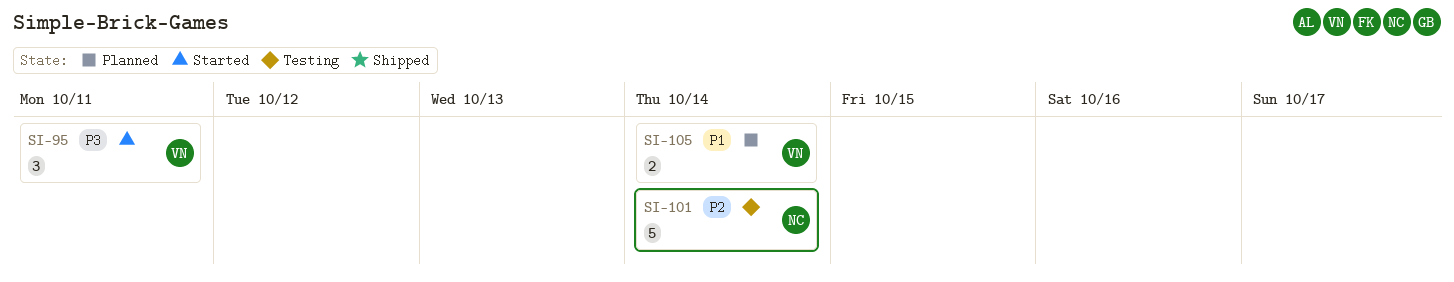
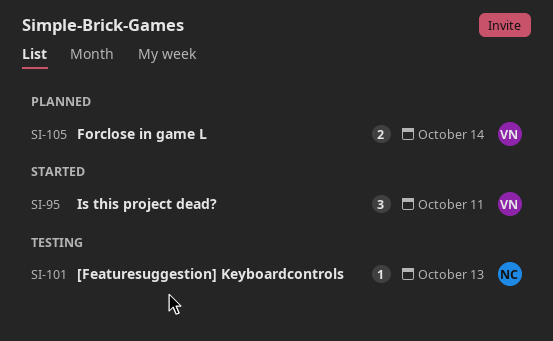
SI-101, estimate: 5 -> 1
SI-101, due: Oct 14 -> Oct 13

